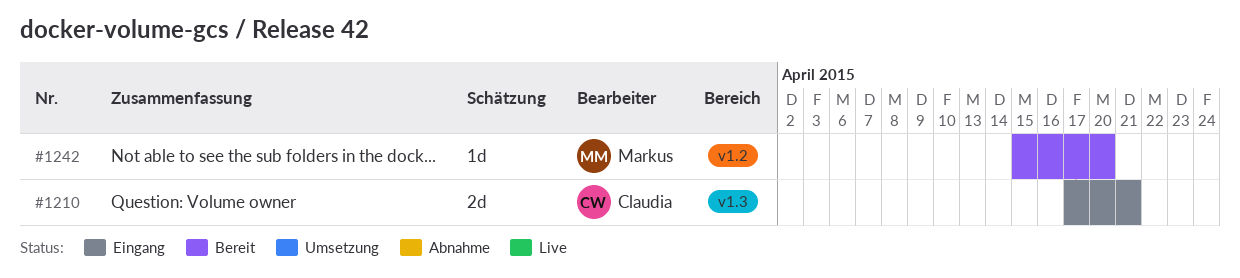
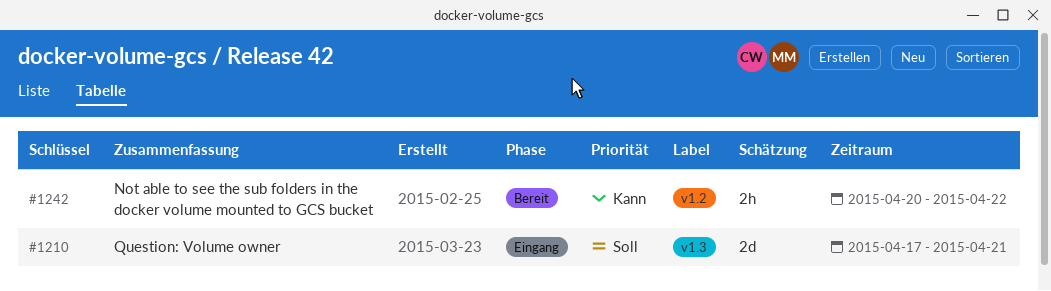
#1242, estimate: 1d -> 2h
#1242, start: Apr 15 -> Apr 20
#1242, due: Apr 20 -> Apr 22

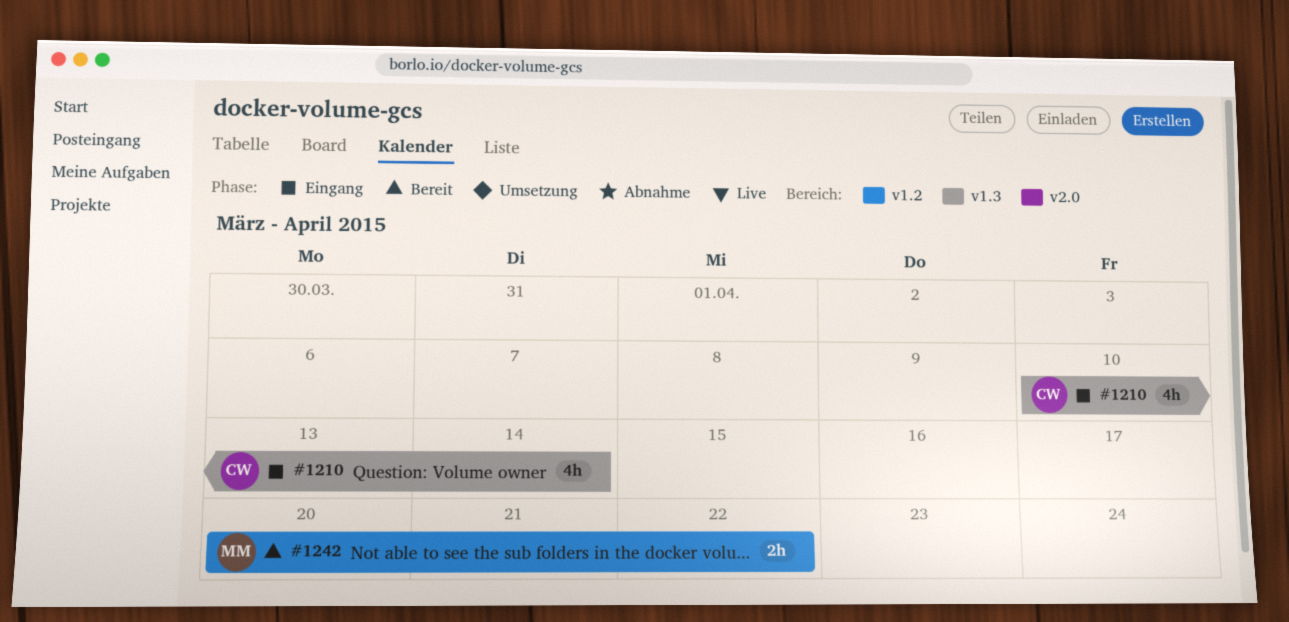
#1210, estimate: 2d -> 4h
#1210, start: Apr 17 -> Apr 10
#1210, due: Apr 21 -> Apr 14

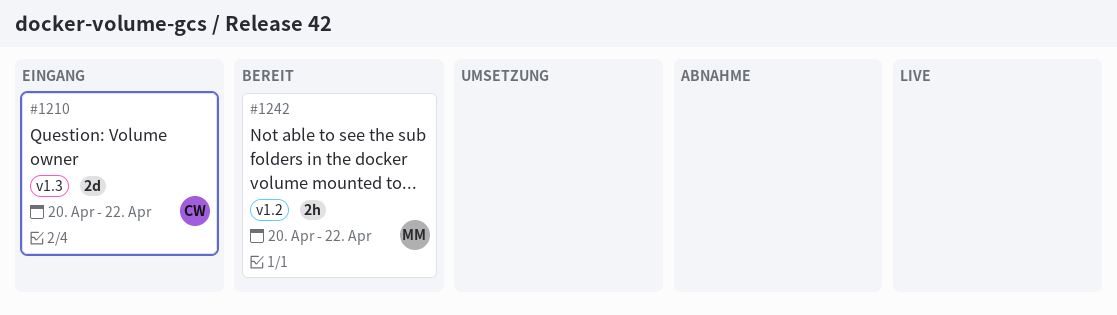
#1210, estimate: 4h -> 2d
#1210, start: Apr 10 -> Apr 20
#1210, due: Apr 14 -> Apr 22

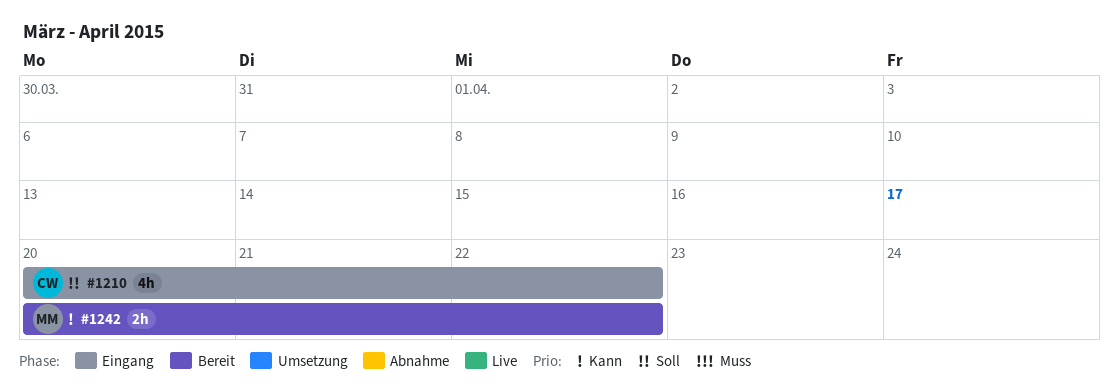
#1210, estimate: 2d -> 4h

